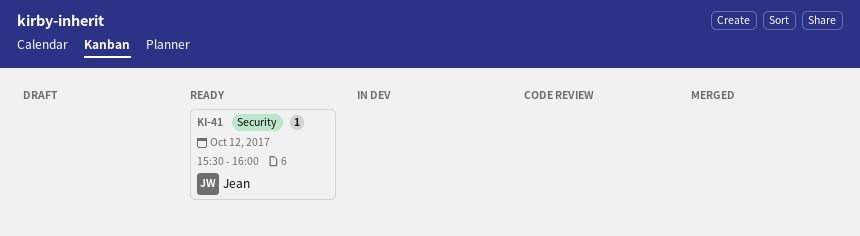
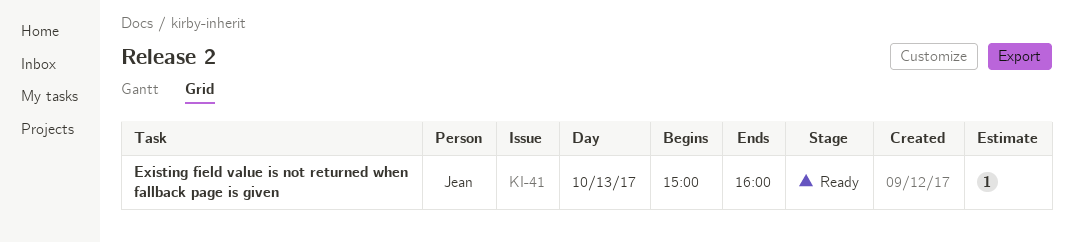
KI-41, day: Oct 12 -> Oct 13
KI-41, begins: 15:30 -> 15:00

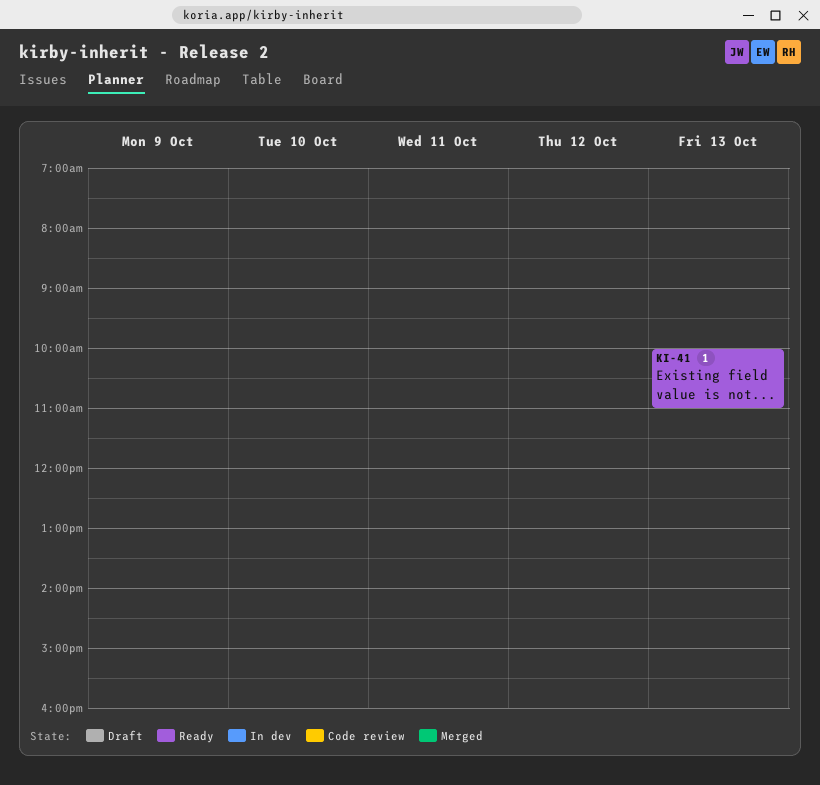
KI-41, begins: 15:00 -> 10:00
KI-41, ends: 16:00 -> 11:00

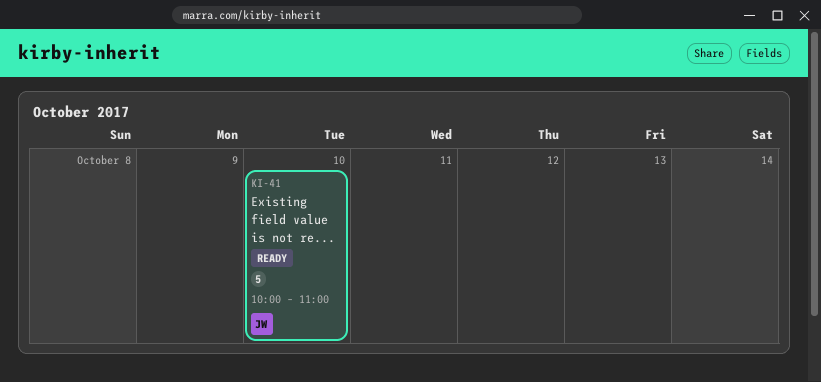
KI-41, estimate: 1 -> 5
KI-41, day: Oct 13 -> Oct 10

